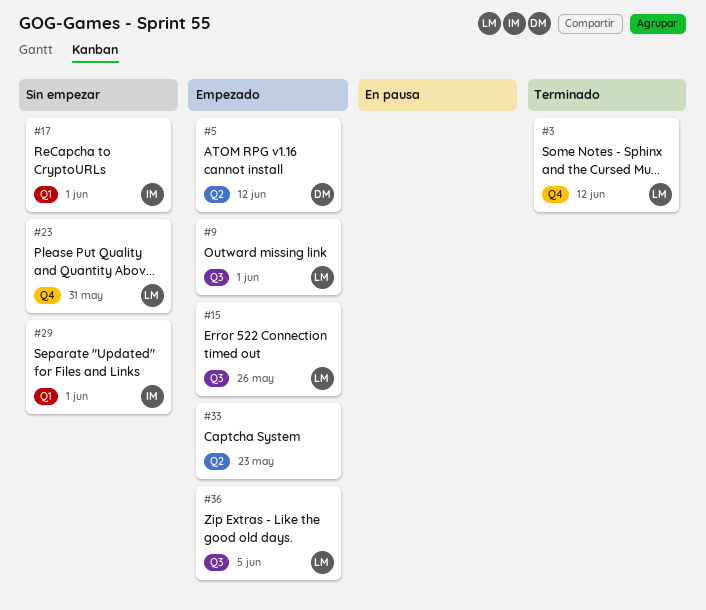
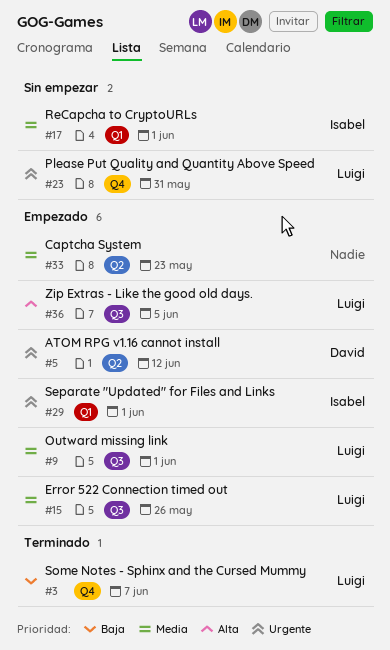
#3, due: Jun 12 -> Jun 7
#29, status: Sin empezar -> Empezado

